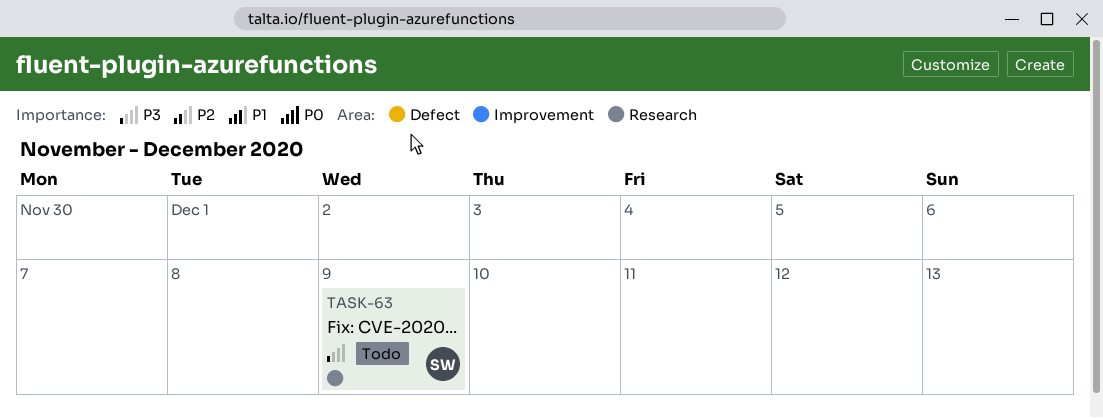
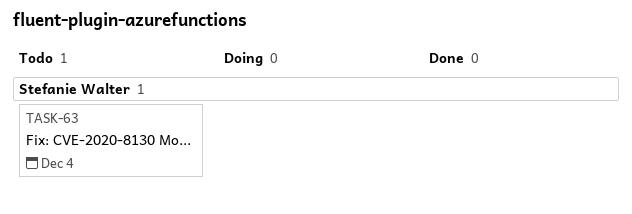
TASK-63, due: Dec 9 -> Dec 4

